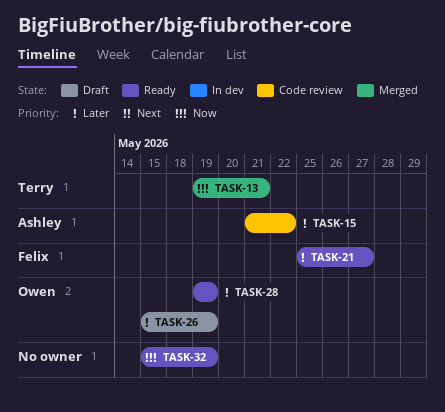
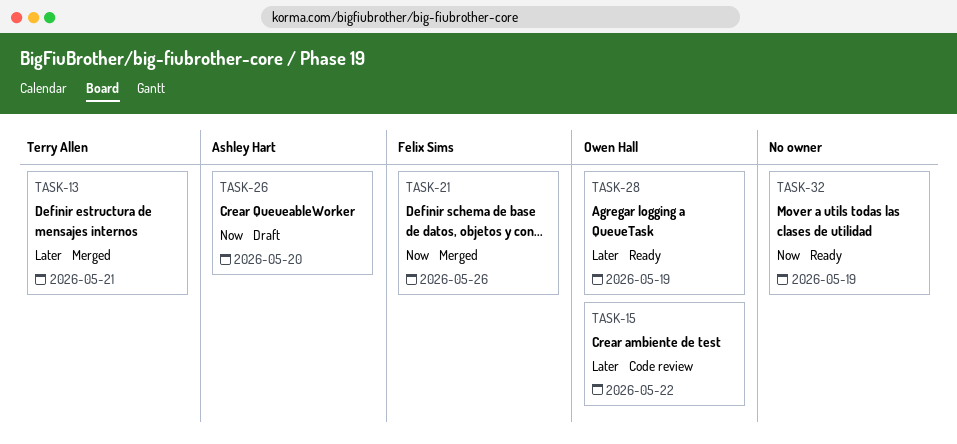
TASK-13, priority: Now -> Later
TASK-15, owner: Ashley Hart -> Owen Hall
TASK-21, status: Ready -> Merged
TASK-21, priority: Later -> Now
TASK-21, due: May 27 -> May 26
TASK-26, owner: Owen Hall -> Ashley Hart
TASK-26, priority: Later -> Now
TASK-26, due: May 19 -> May 20

